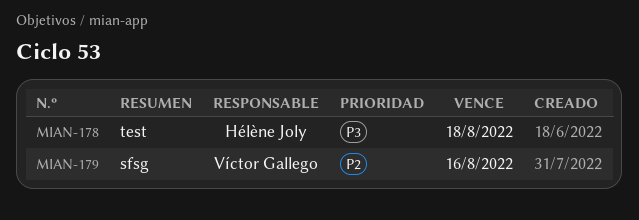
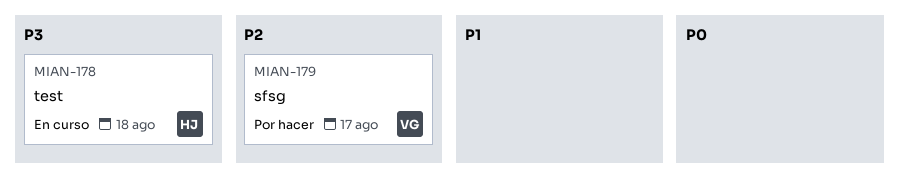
MIAN-179, due: Aug 16 -> Aug 17

